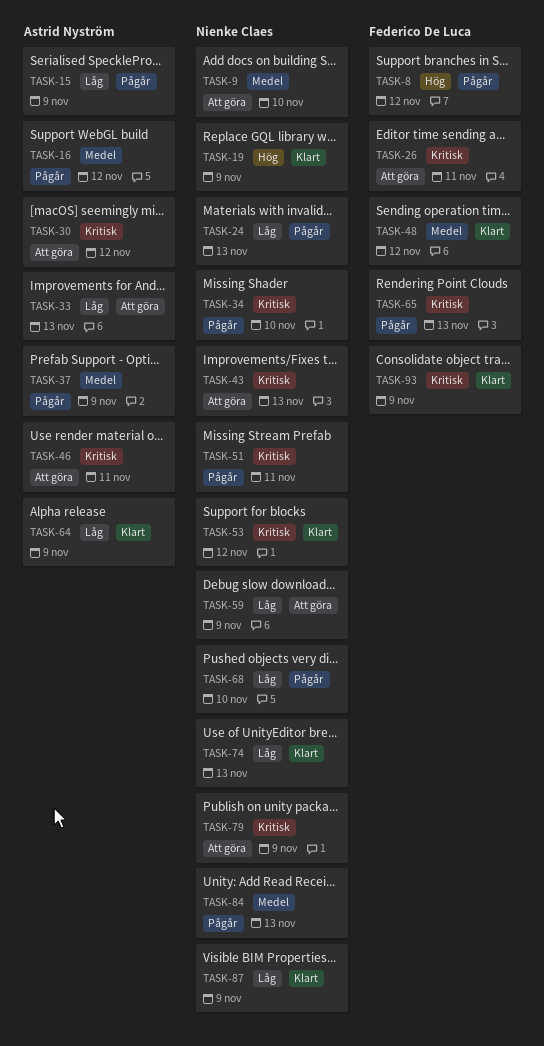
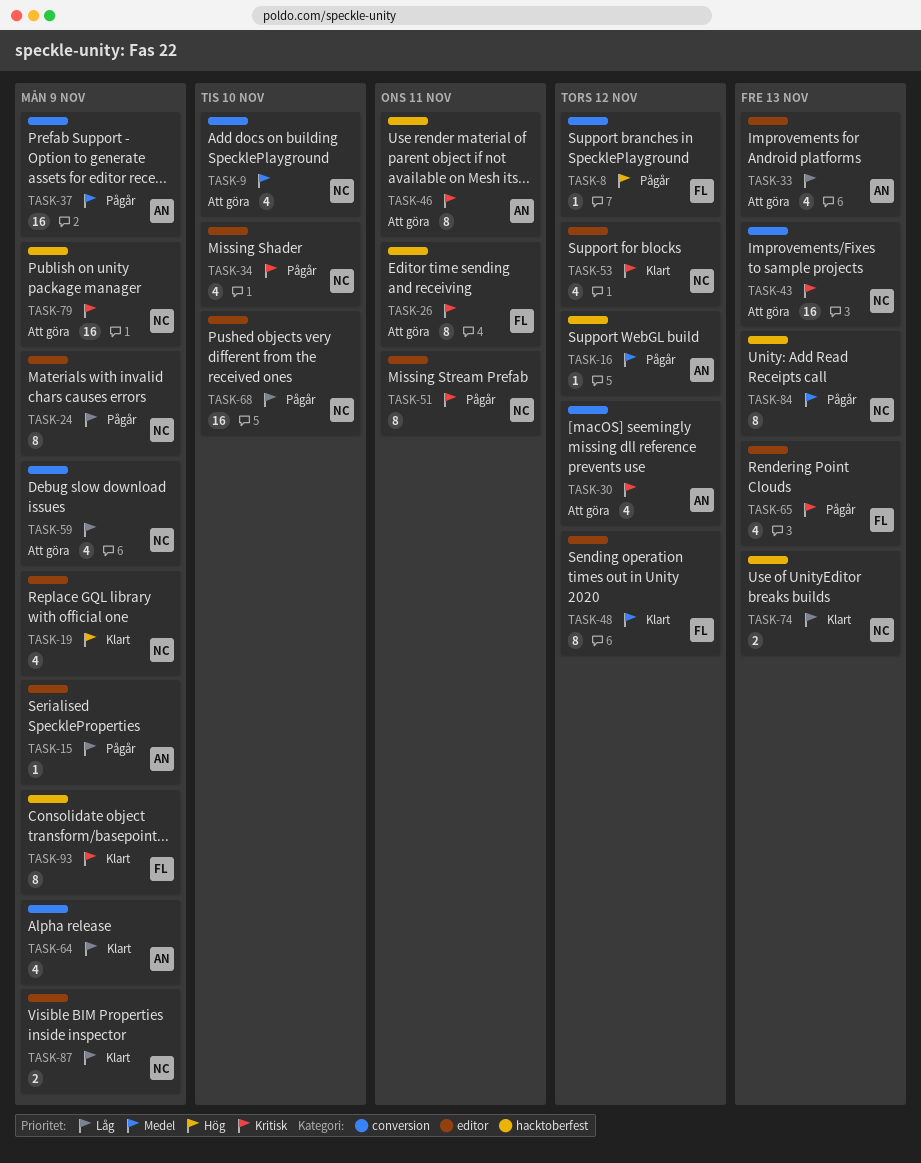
TASK-24, due: Nov 13 -> Nov 9

